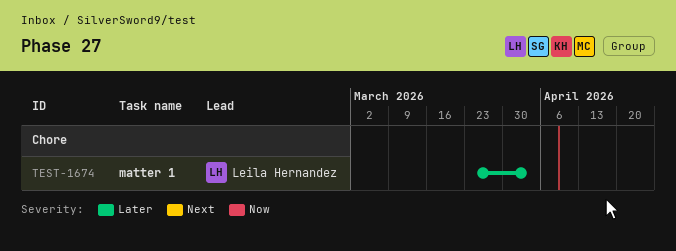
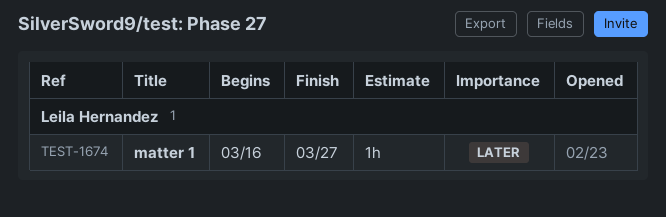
TEST-1674, start: Mar 23 -> Mar 16
TEST-1674, due: Apr 3 -> Mar 27

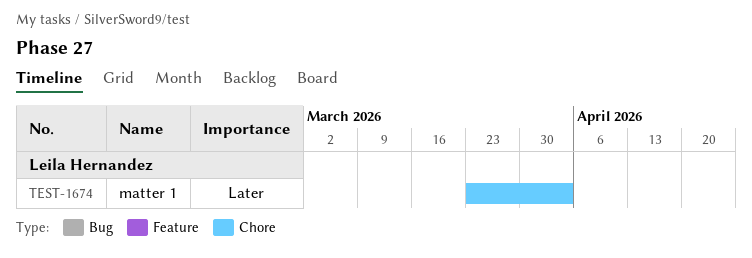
TEST-1674, start: Mar 16 -> Mar 23
TEST-1674, due: Mar 27 -> Apr 3

